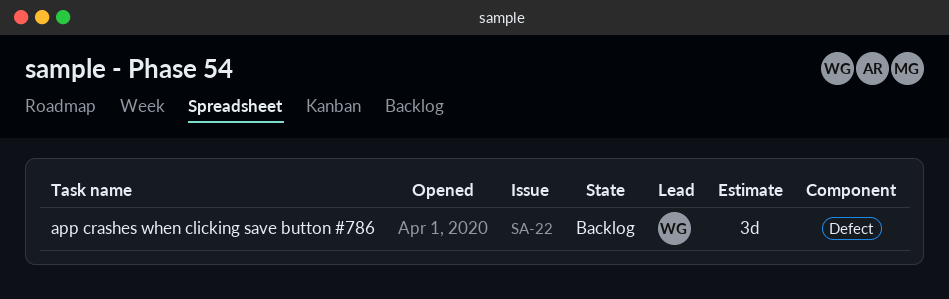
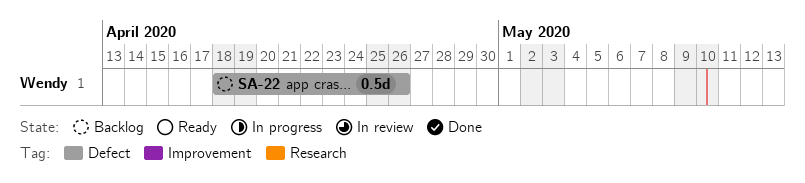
SA-22, estimate: 3d -> 0.5d

